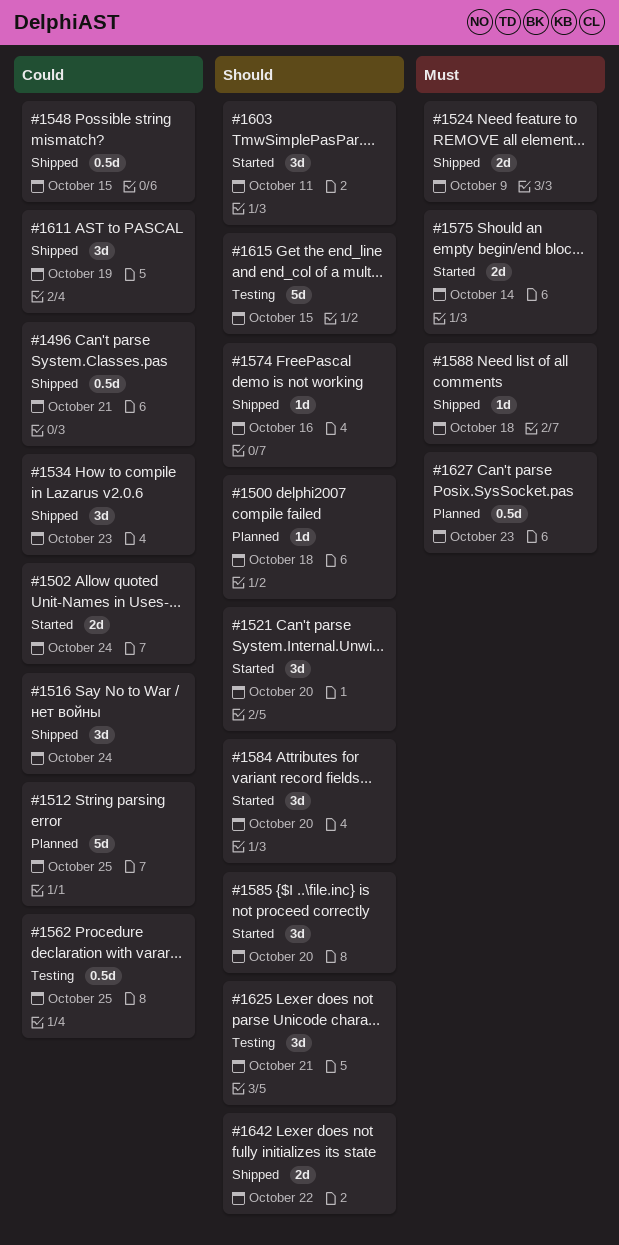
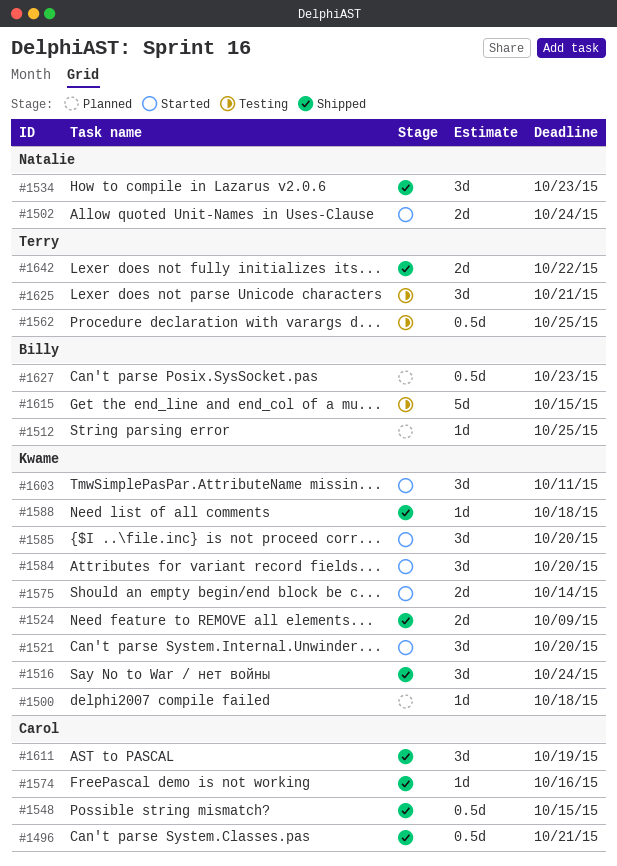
#1512, estimate: 5d -> 1d

